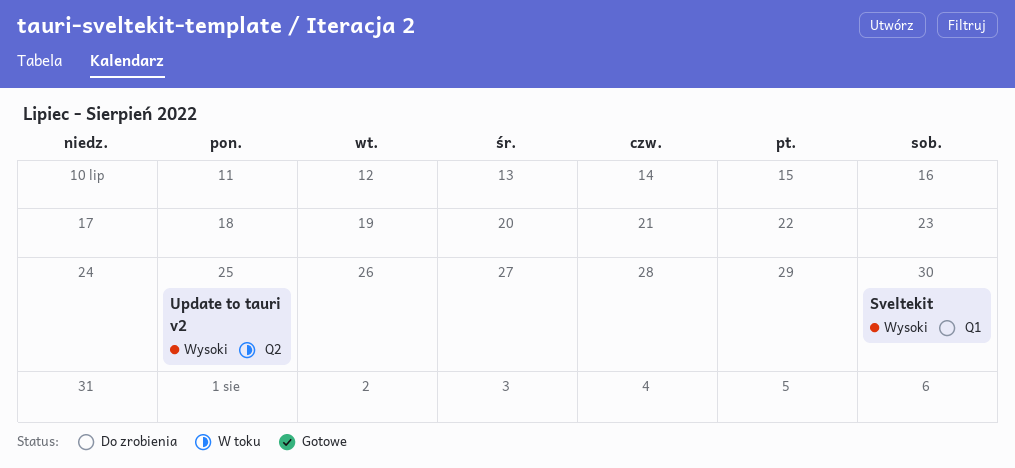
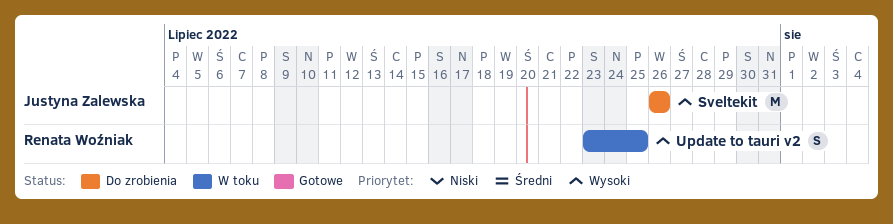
Sveltekit, due: Jul 30 -> Jul 26

